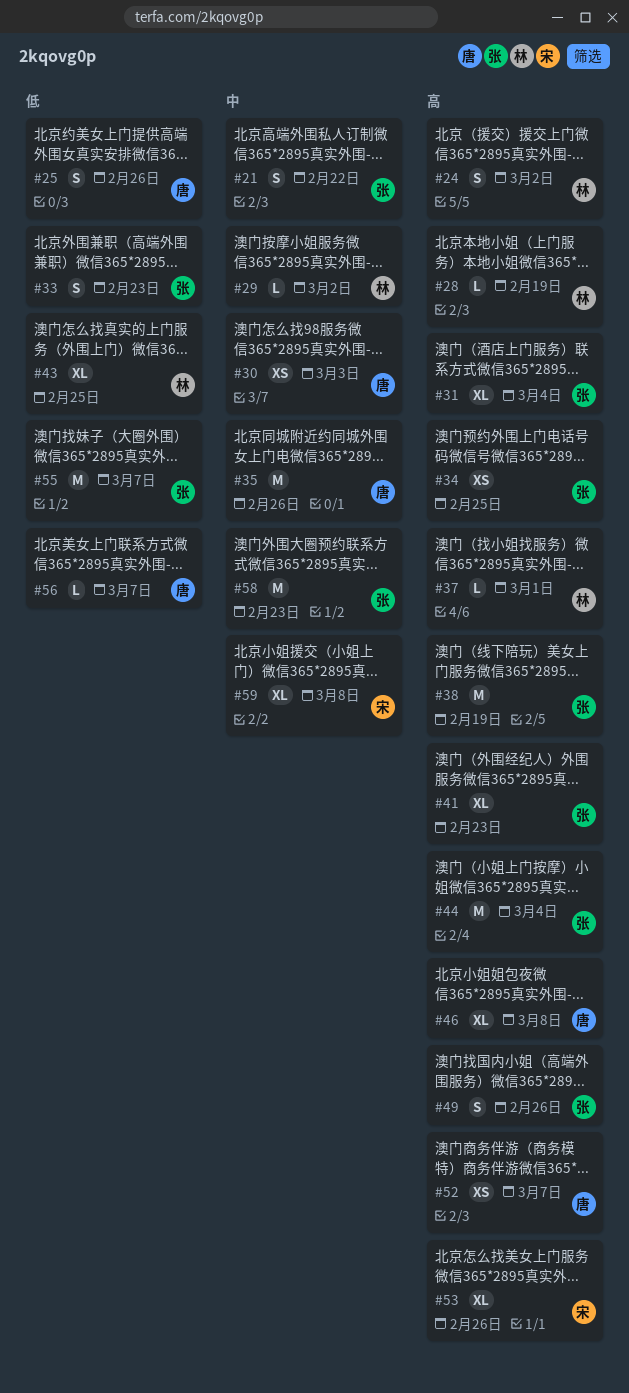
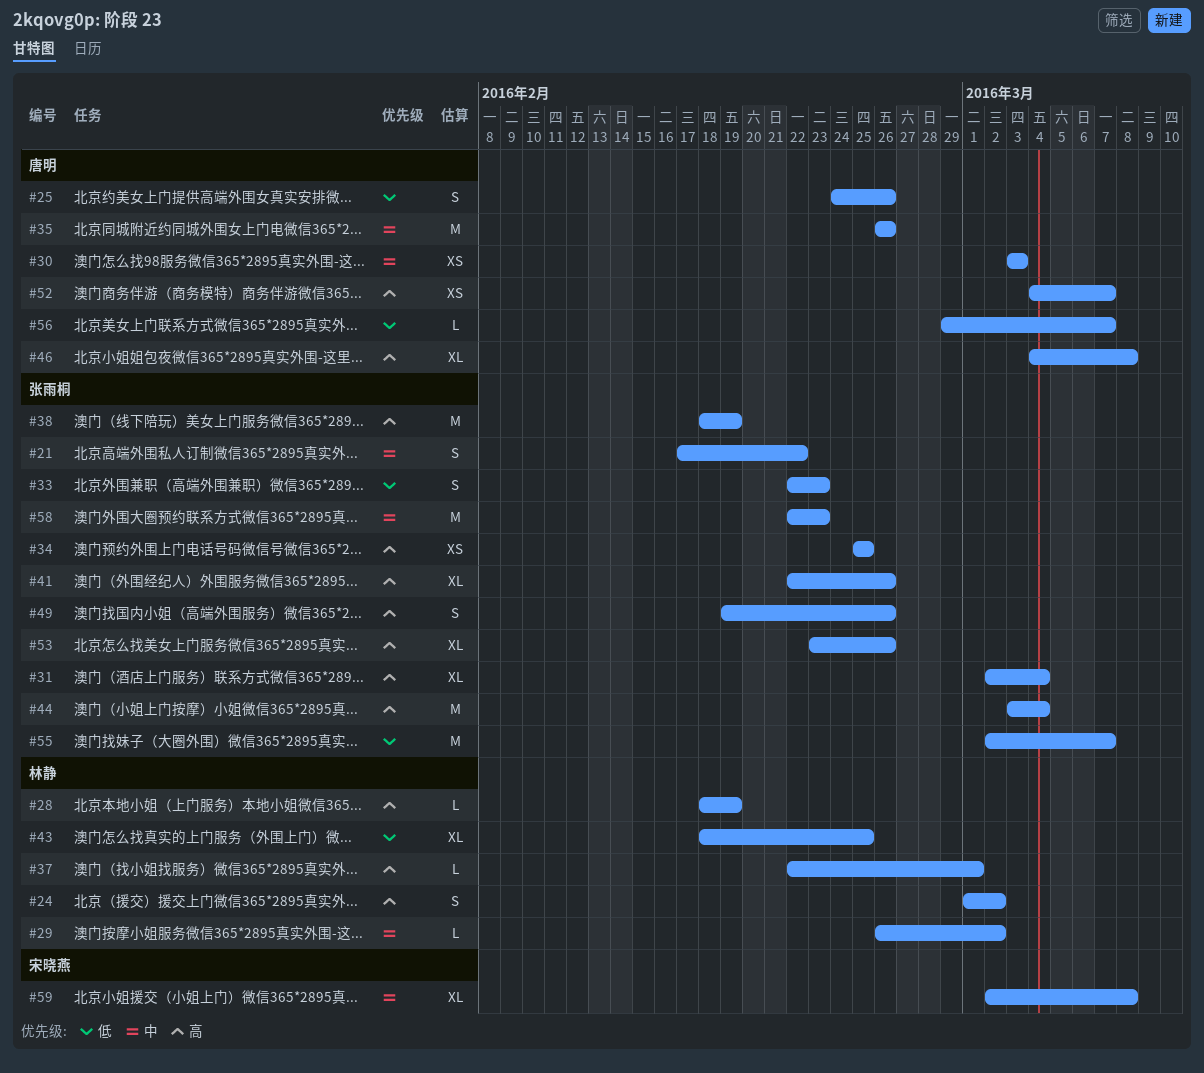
#41, due: Feb 23 -> Feb 26
#53, owner: 宋晓燕 -> 张雨桐

